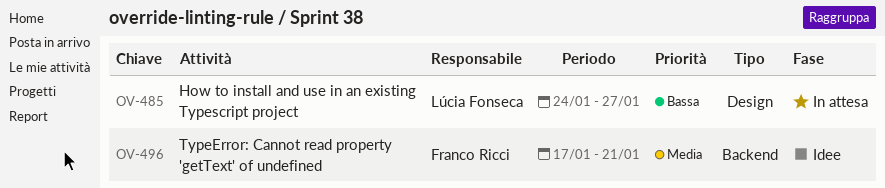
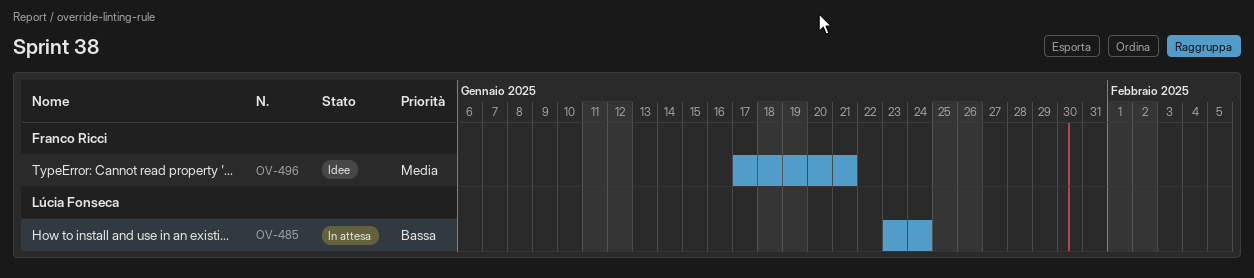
OV-485, start: Jan 24 -> Jan 23
OV-485, due: Jan 27 -> Jan 24

